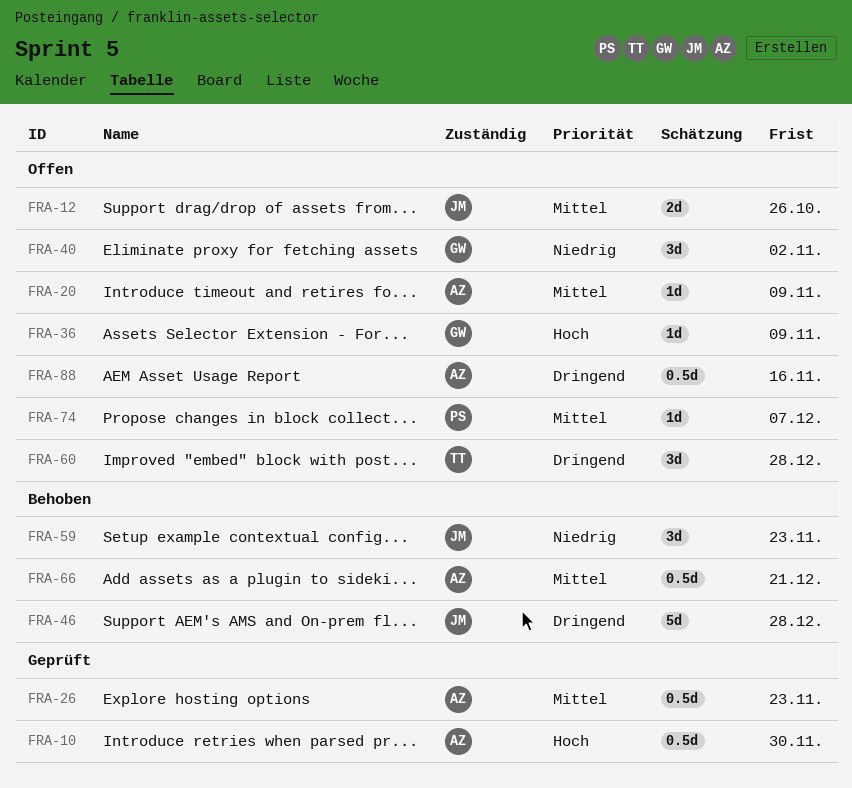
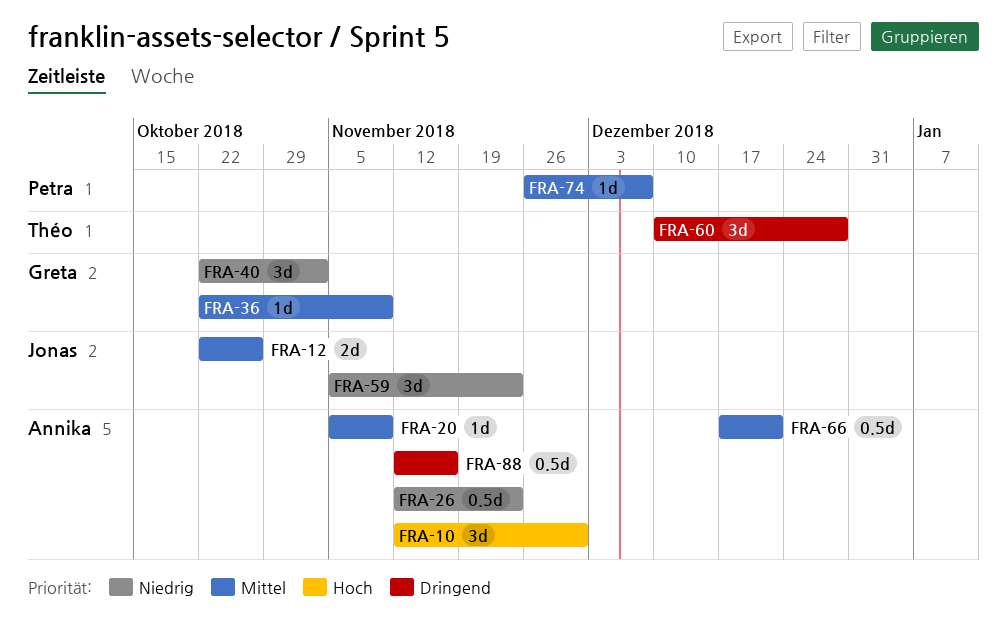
FRA-10, estimate: 0.5d -> 3d
FRA-26, priority: Mittel -> Niedrig
FRA-36, priority: Hoch -> Mittel
FRA-46: present -> none

